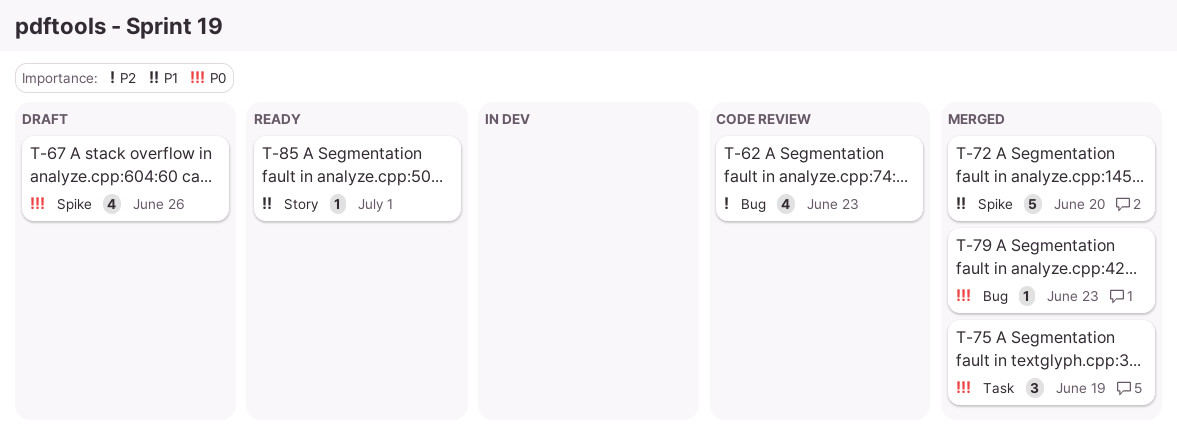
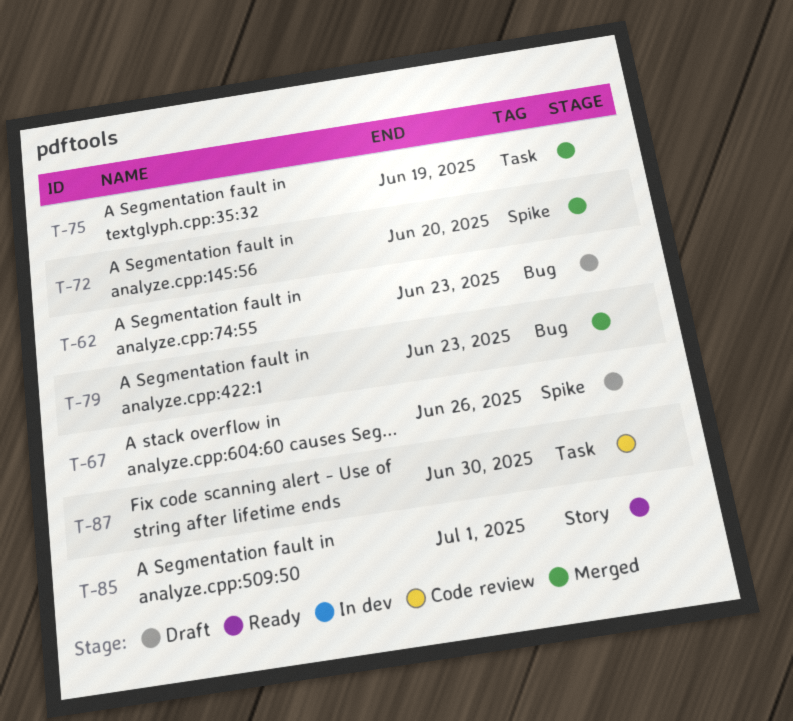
T-62, status: Code review -> Draft
T-87: none -> present

